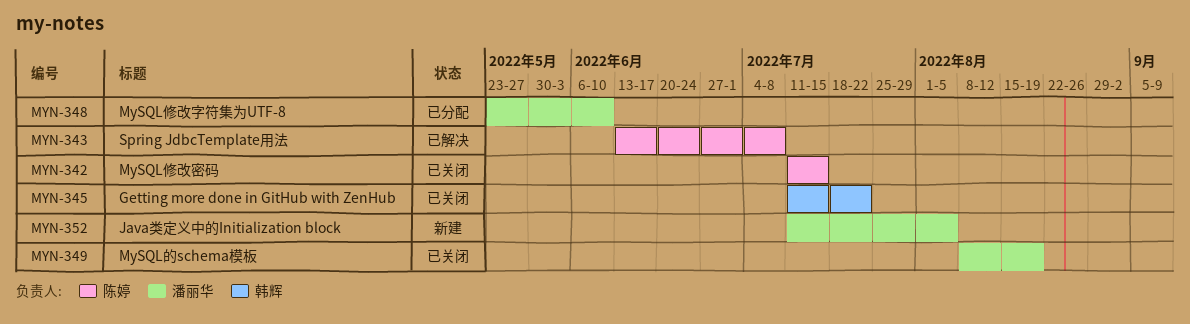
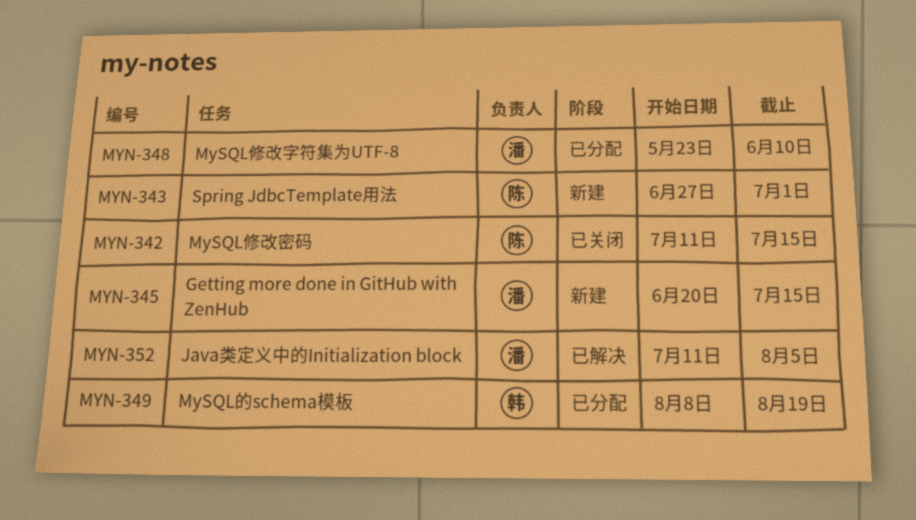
MYN-343, status: 已解决 -> 新建
MYN-343, start: Jun 13 -> Jun 27
MYN-343, due: Jul 8 -> Jul 1
MYN-345, status: 已关闭 -> 新建
MYN-345, owner: 韩辉 -> 潘丽华
MYN-345, start: Jul 11 -> Jun 20
MYN-345, due: Jul 22 -> Jul 15
MYN-349, status: 已关闭 -> 已分配
MYN-349, owner: 潘丽华 -> 韩辉
MYN-352, status: 新建 -> 已解决

